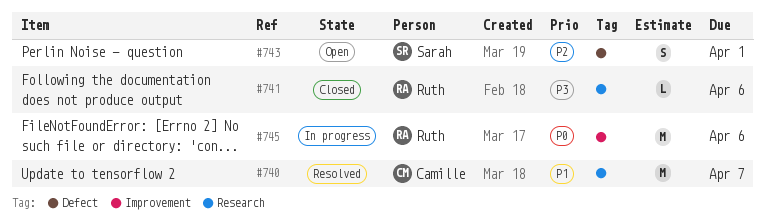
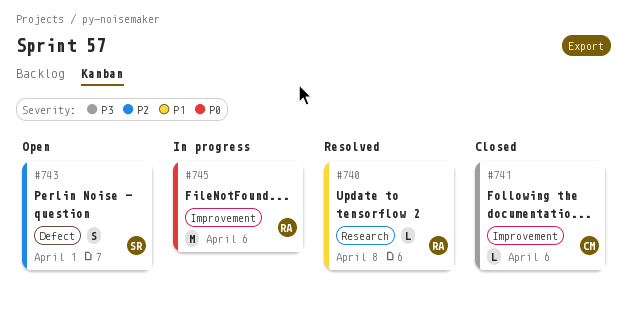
#740, owner: Camille -> Ruth
#740, estimate: M -> L
#740, due: Apr 7 -> Apr 8
#741, owner: Ruth -> Camille
#741, label: Research -> Improvement

